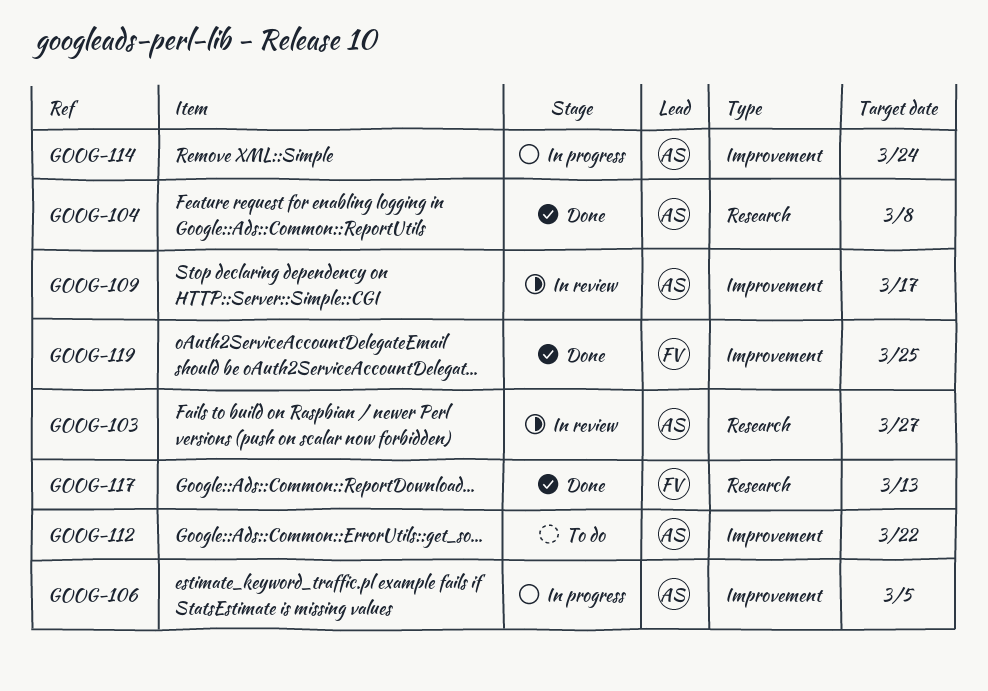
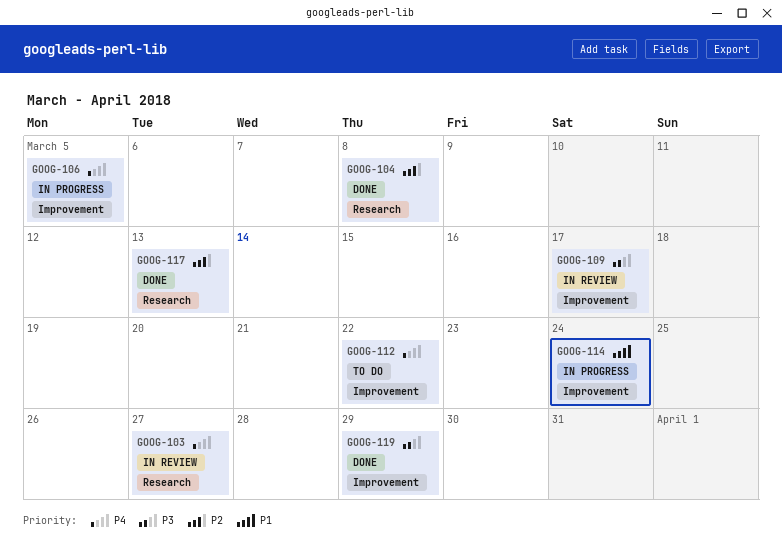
GOOG-119, due: Mar 25 -> Mar 29

